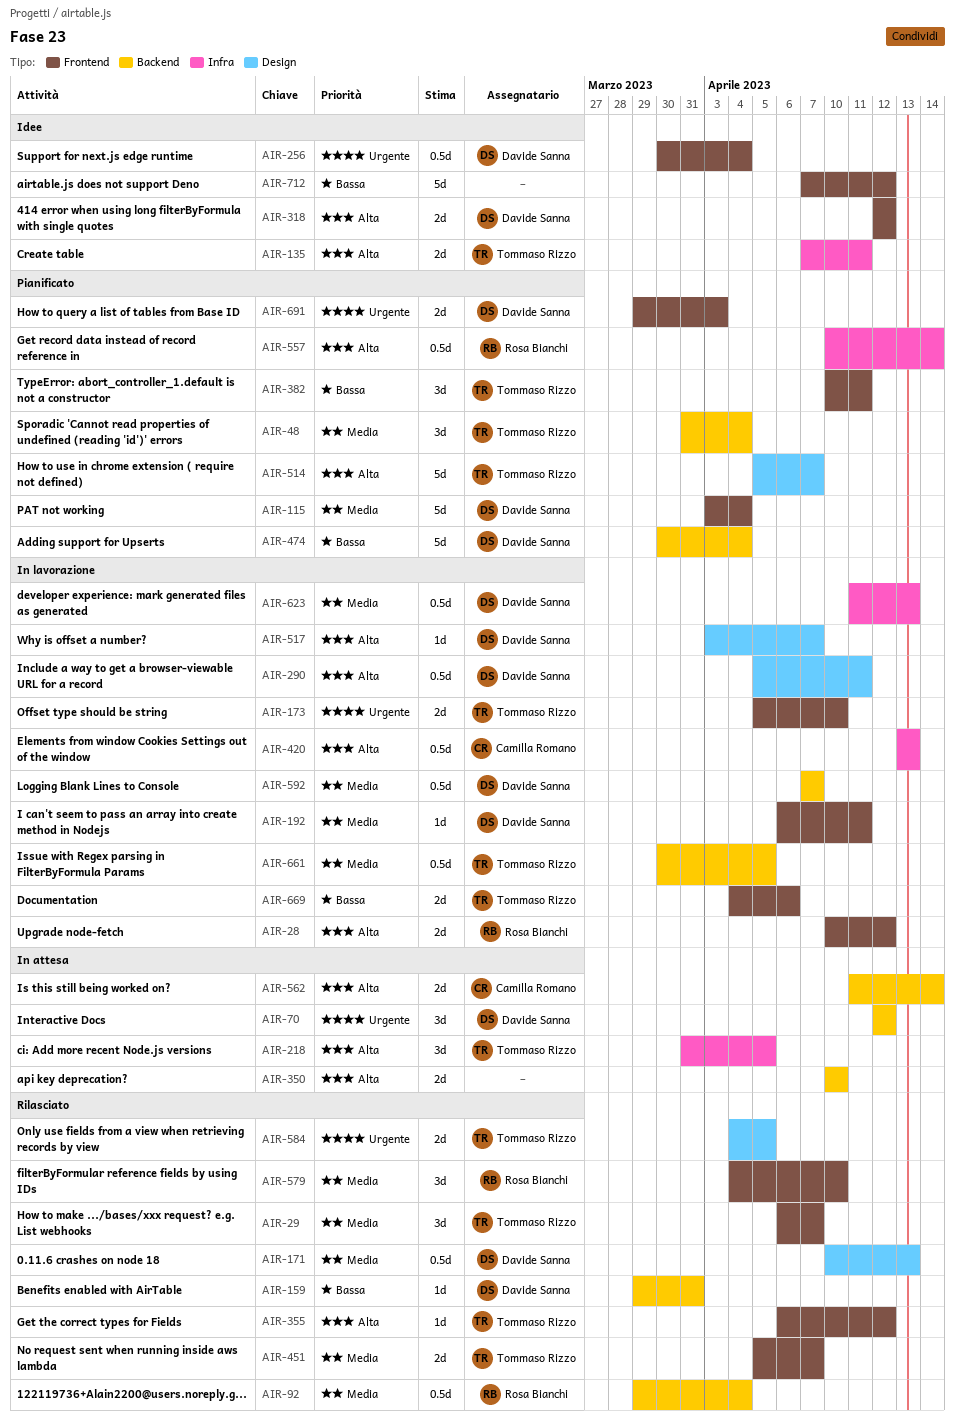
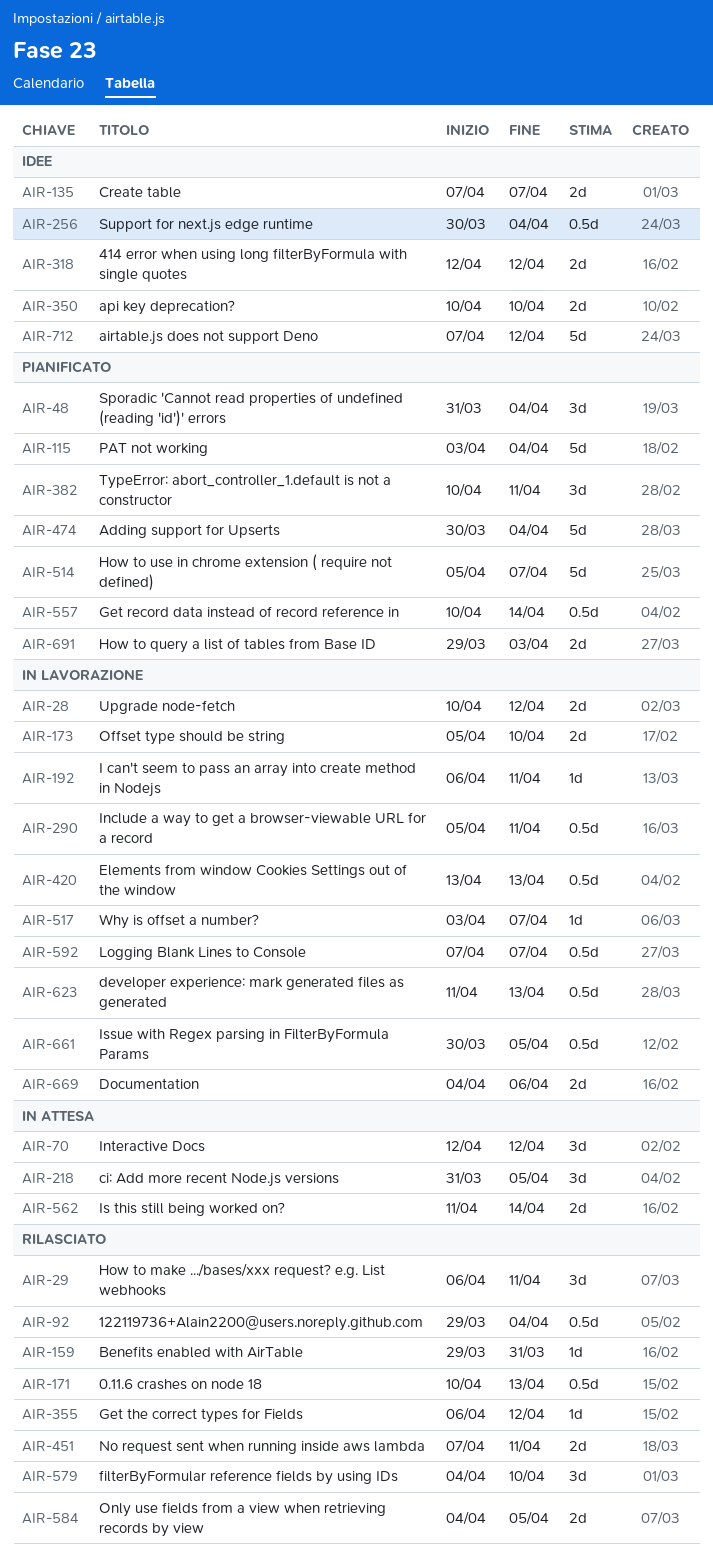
AIR-29, due: Apr 7 -> Apr 11
AIR-135, due: Apr 11 -> Apr 7
AIR-350, status: In attesa -> Idee
AIR-451, start: Apr 5 -> Apr 7
AIR-451, due: Apr 7 -> Apr 11

